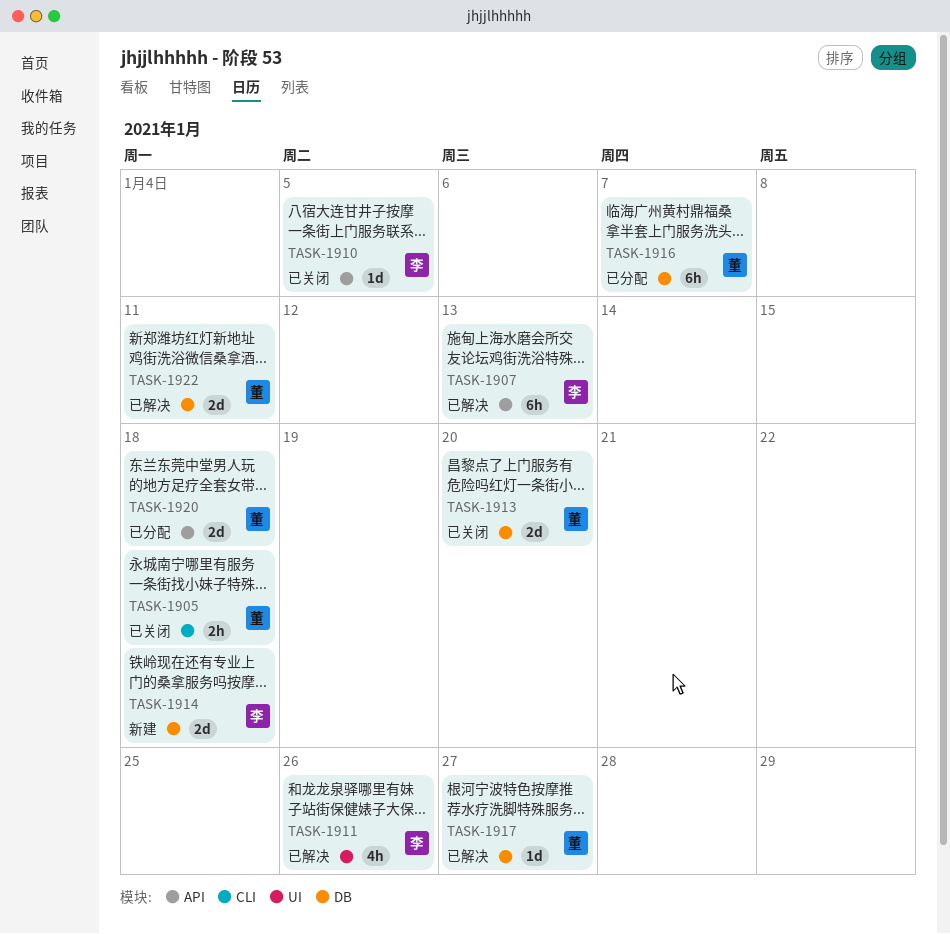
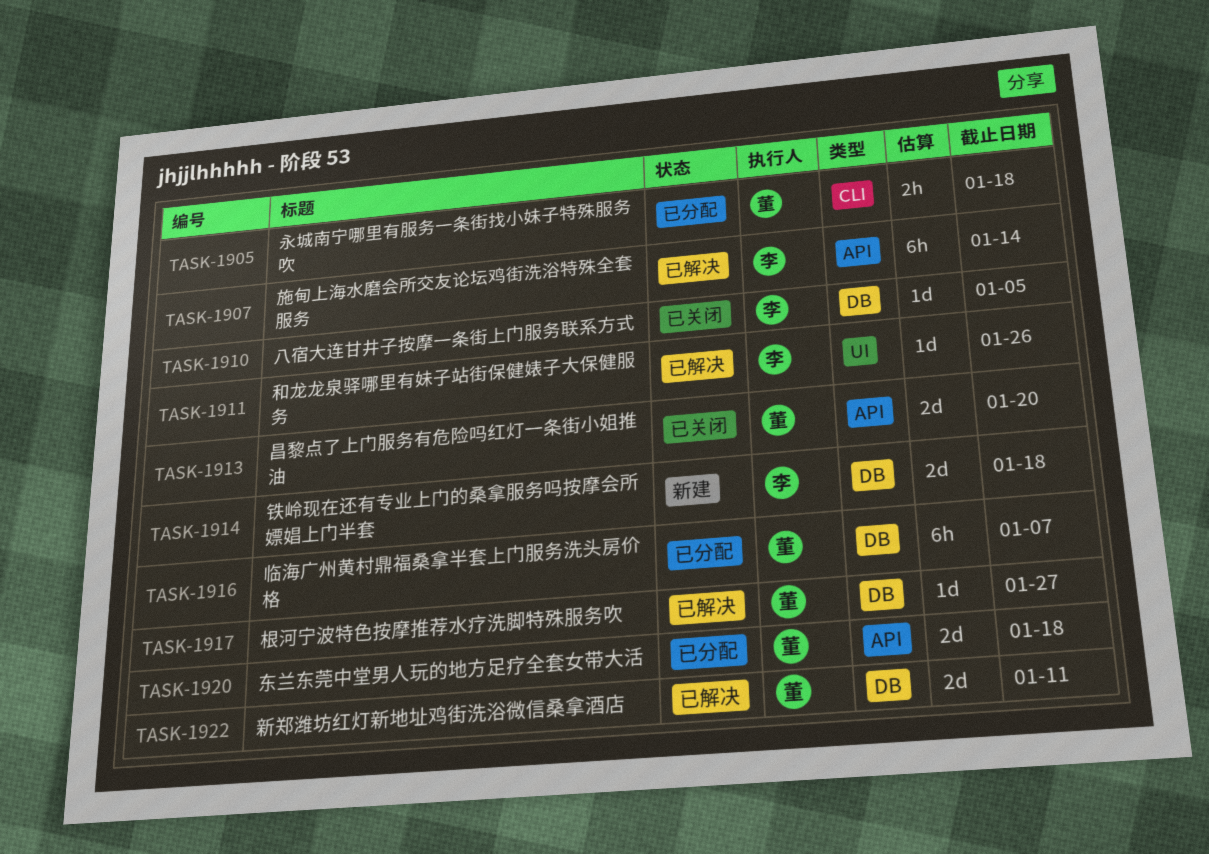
TASK-1905, status: 已关闭 -> 已分配
TASK-1907, due: Jan 13 -> Jan 14
TASK-1910, label: API -> DB
TASK-1911, estimate: 4h -> 1d
TASK-1913, label: DB -> API

